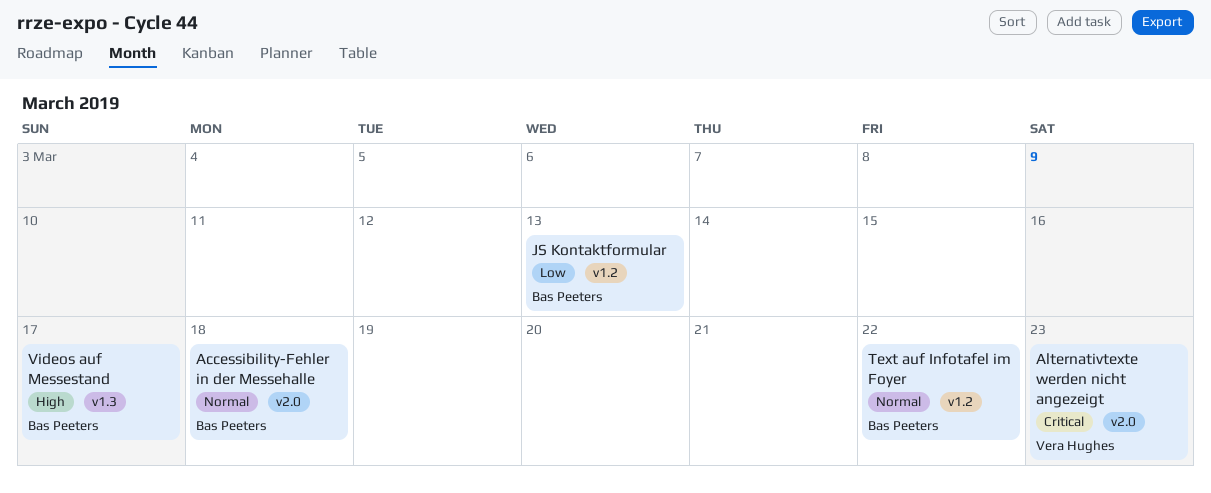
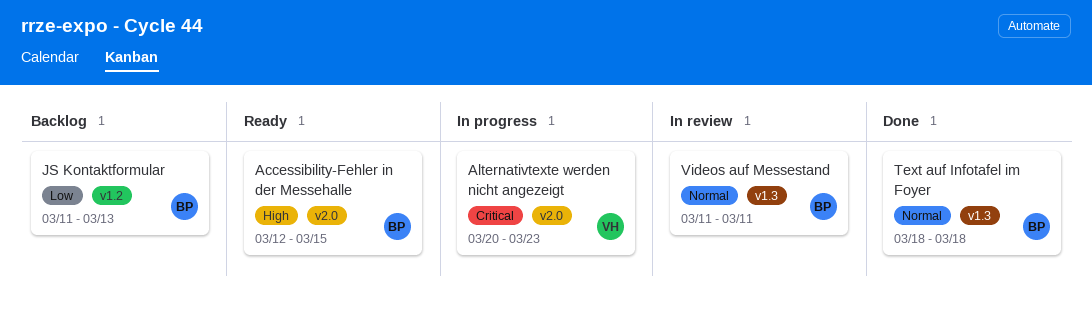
Accessibility-Fehler in der Messehalle, priority: Normal -> High
Accessibility-Fehler in der Messehalle, due: Mar 18 -> Mar 15
Text auf Infotafel im Foyer, label: v1.2 -> v1.3
Text auf Infotafel im Foyer, due: Mar 22 -> Mar 18
Videos auf Messestand, priority: High -> Normal
Videos auf Messestand, due: Mar 17 -> Mar 11

